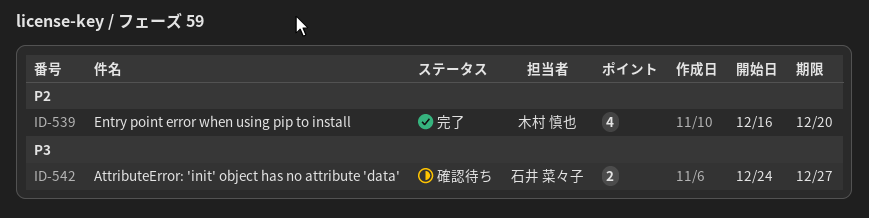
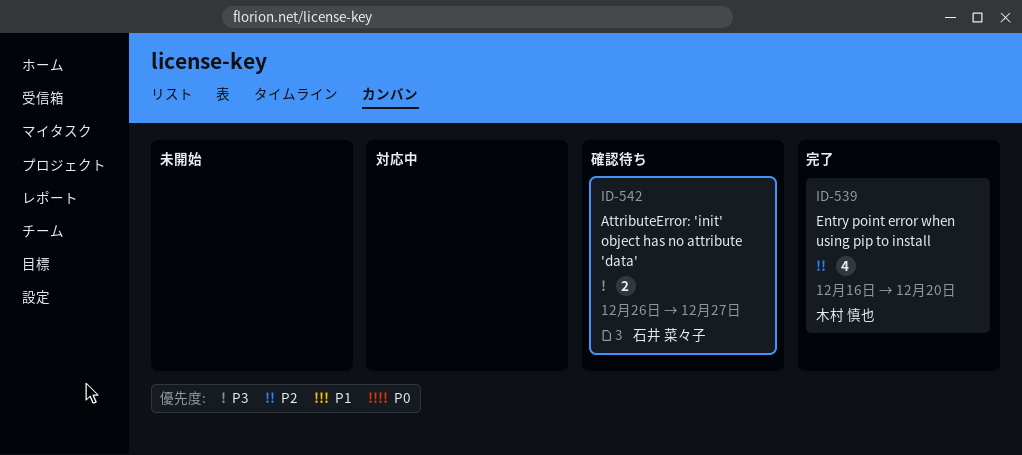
ID-542, start: Dec 24 -> Dec 26

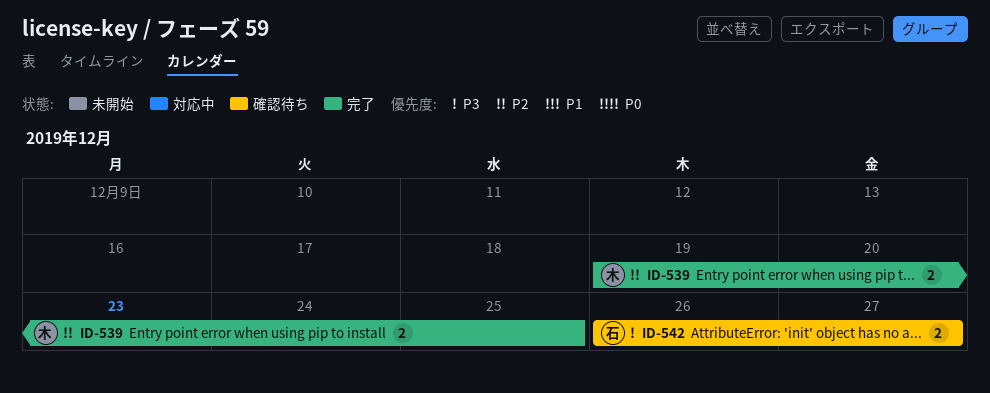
ID-539, estimate: 4 -> 2
ID-539, start: Dec 16 -> Dec 19
ID-539, due: Dec 20 -> Dec 25

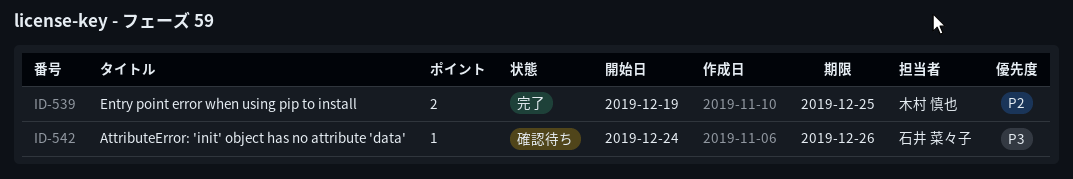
ID-542, estimate: 2 -> 1
ID-542, start: Dec 26 -> Dec 24
ID-542, due: Dec 27 -> Dec 26

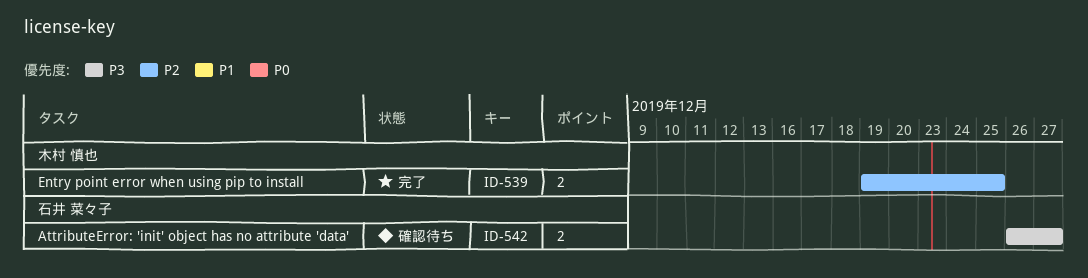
ID-542, estimate: 1 -> 2
ID-542, start: Dec 24 -> Dec 26
ID-542, due: Dec 26 -> Dec 27

